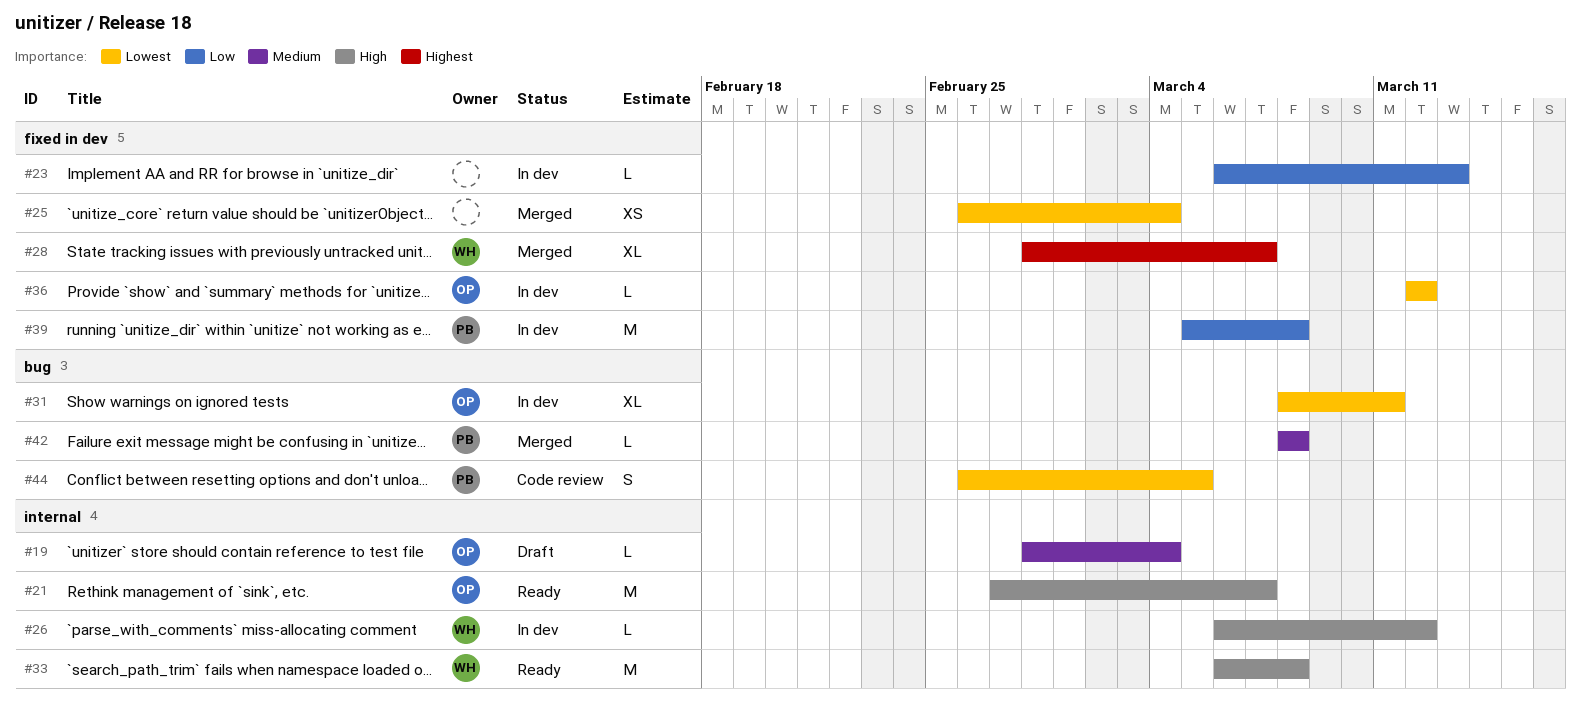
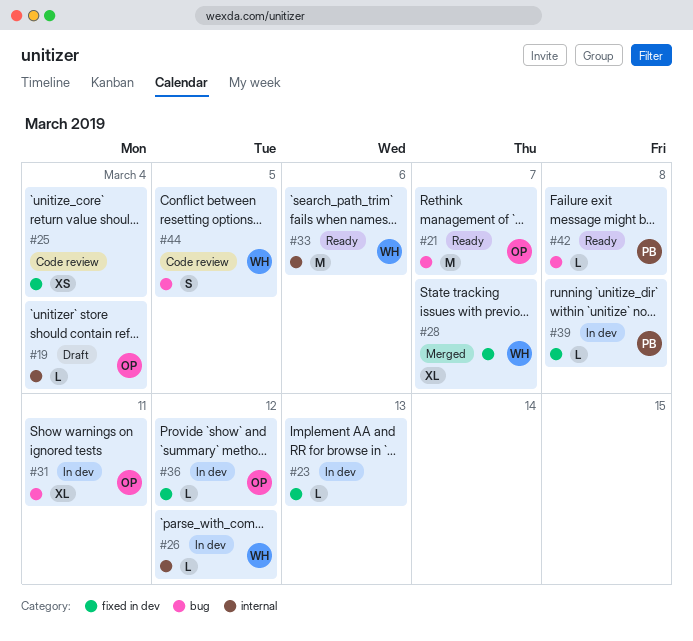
#21, label: internal -> bug
#25, status: Merged -> Code review
#33, due: Mar 8 -> Mar 6
#39, estimate: M -> L
#42, status: Merged -> Ready
#44, owner: PB -> WH

